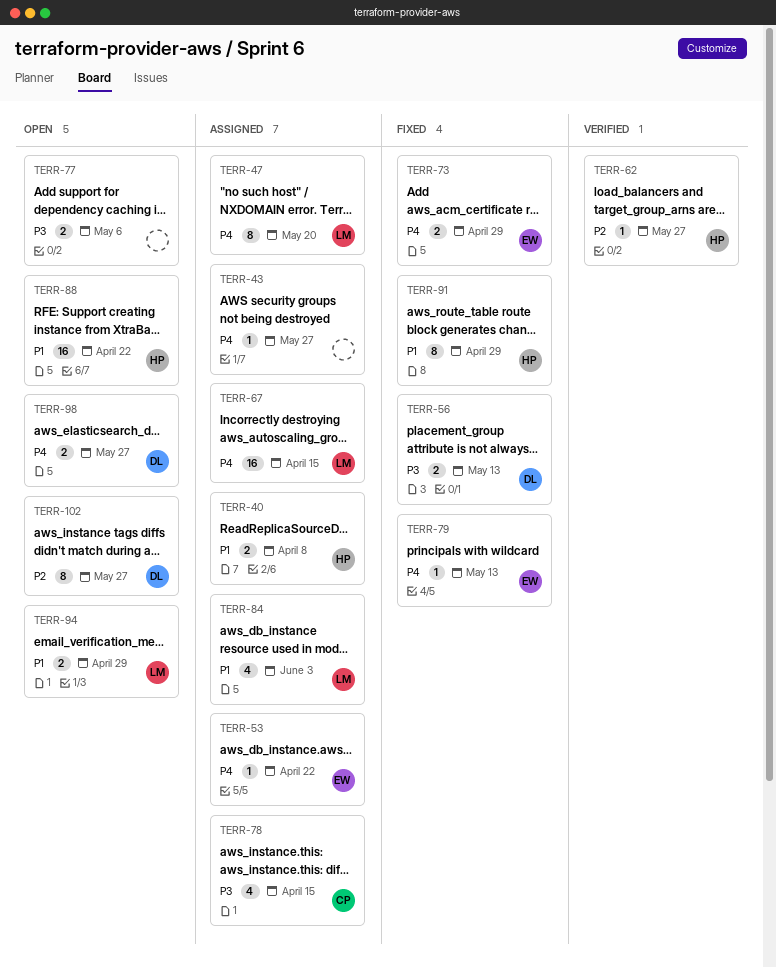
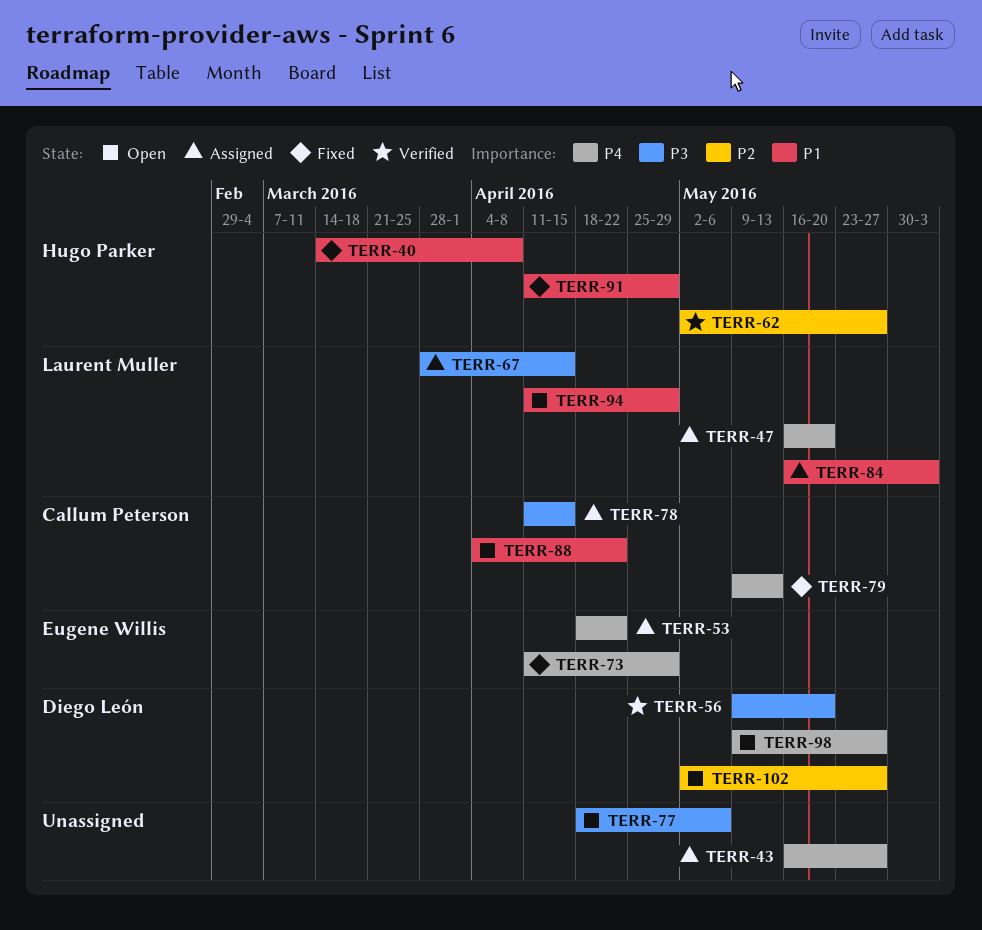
TERR-40, status: Assigned -> Fixed
TERR-56, status: Fixed -> Verified
TERR-56, due: May 13 -> May 20
TERR-67, priority: P4 -> P3
TERR-79, owner: Eugene Willis -> Callum Peterson
TERR-88, owner: Hugo Parker -> Callum Peterson

